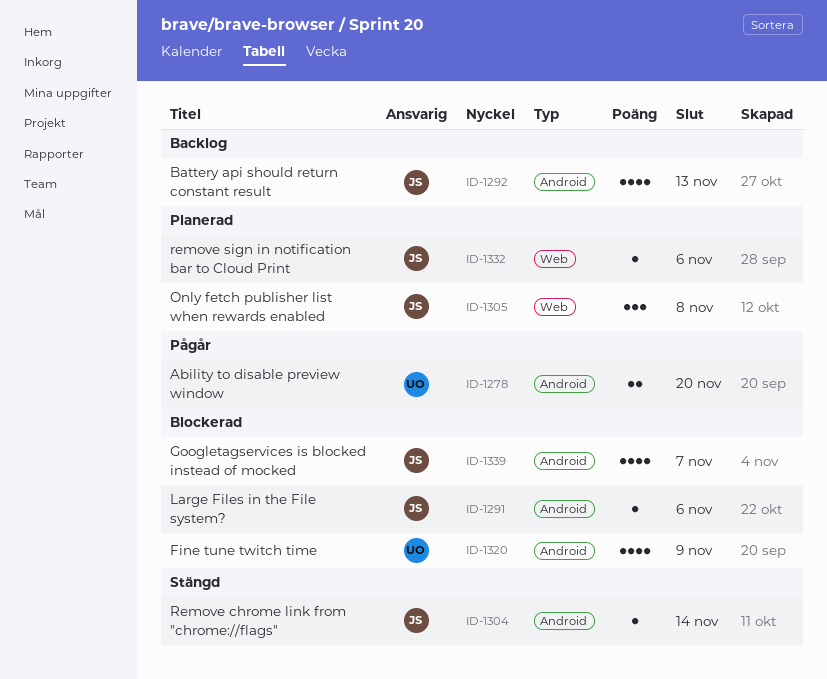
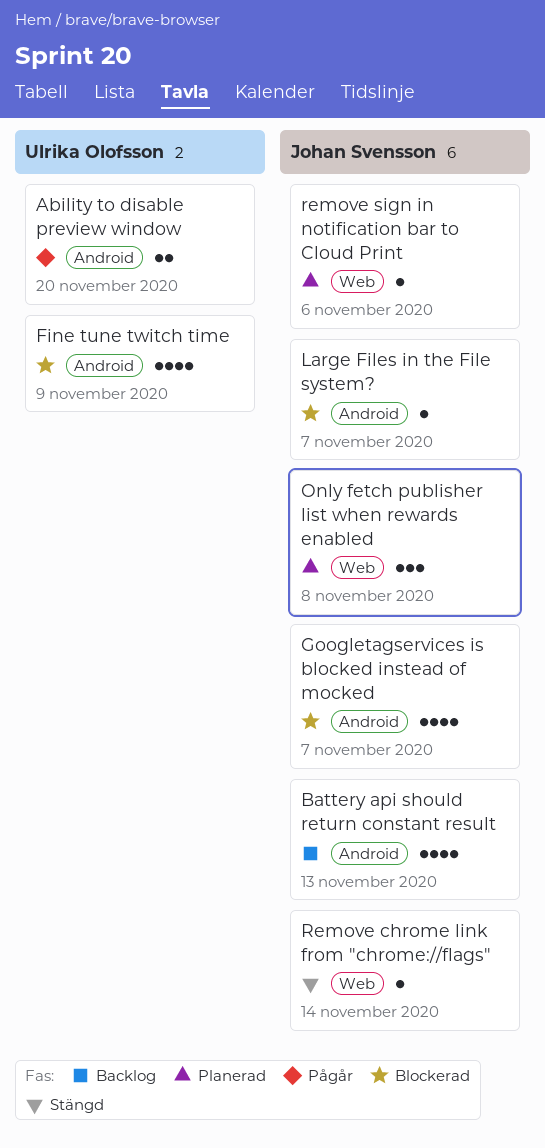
Large Files in the File system?, due: Nov 6 -> Nov 7
Remove chrome link from "chrome://flags", label: Android -> Web

